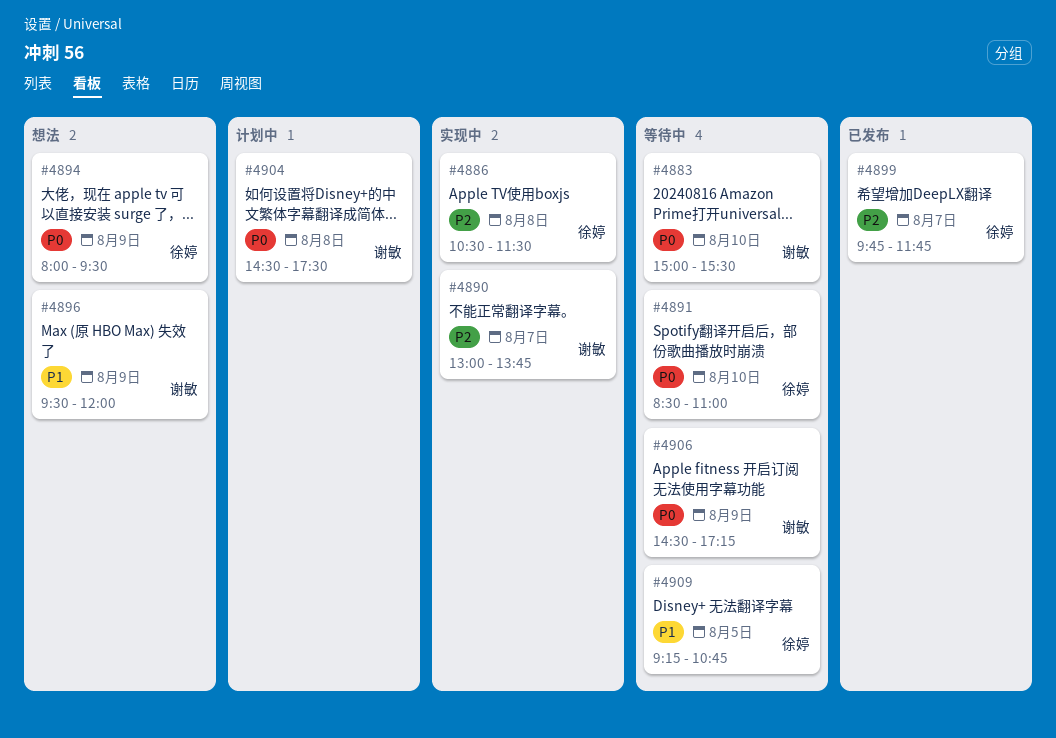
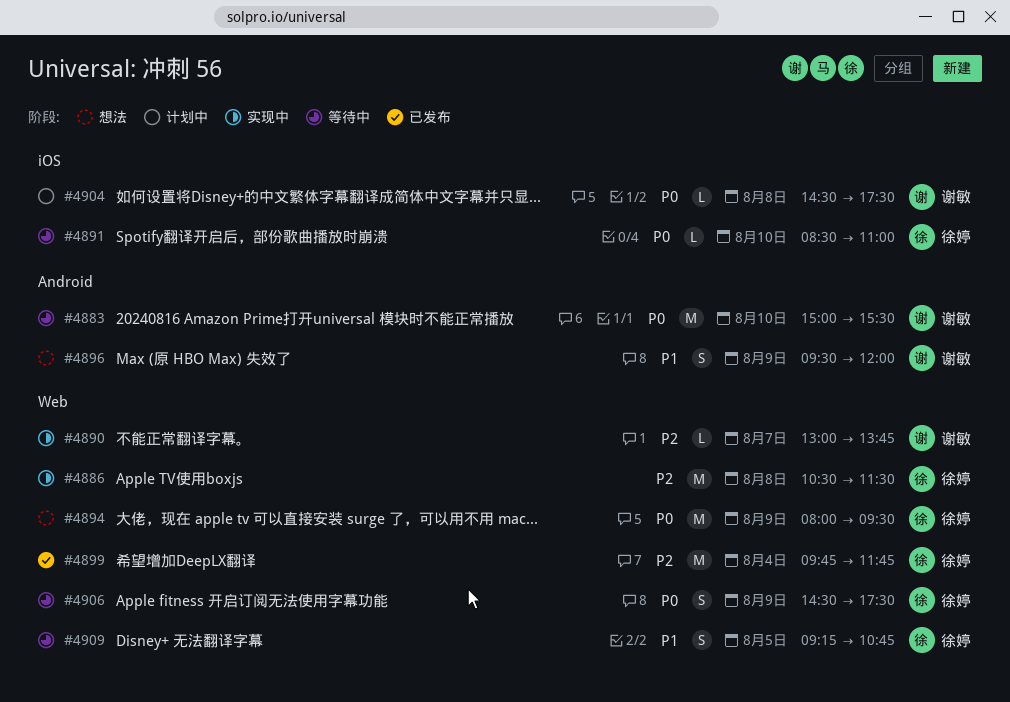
#4899, day: Aug 7 -> Aug 4
#4906, owner: 谢敏 -> 徐婷
#4906, ends: 17:15 -> 17:30

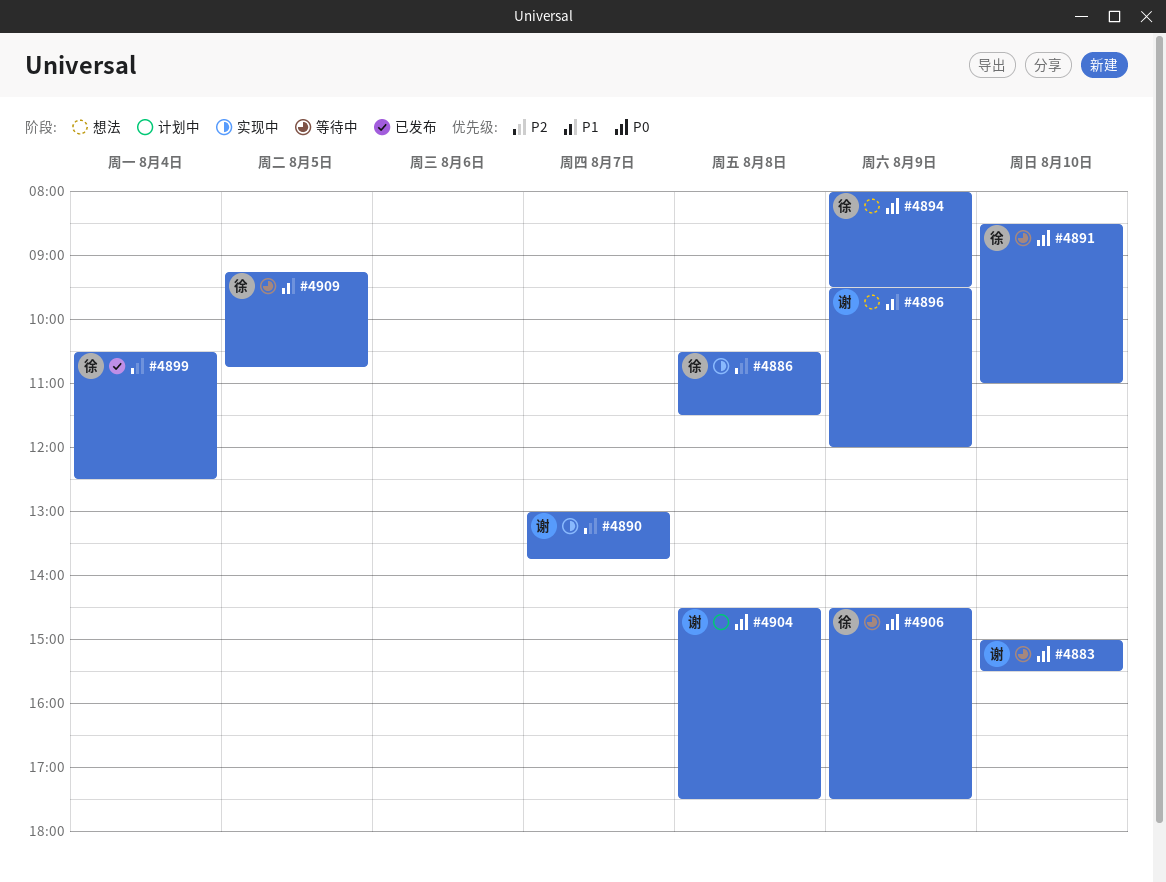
#4899, begins: 09:45 -> 10:30
#4899, ends: 11:45 -> 12:30

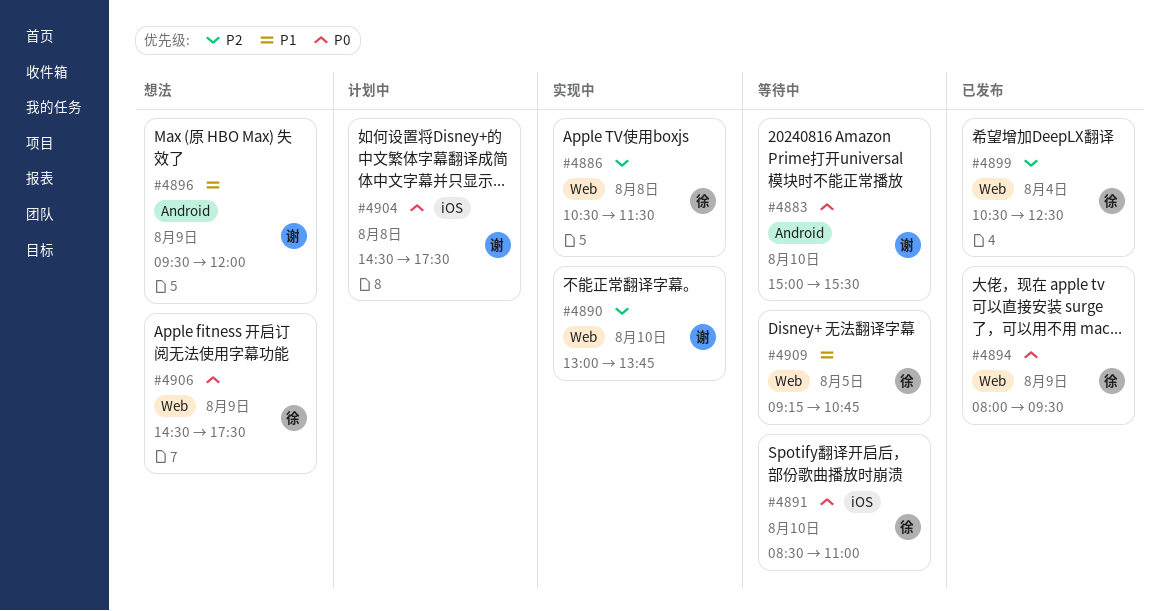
#4890, day: Aug 7 -> Aug 10
#4894, status: 想法 -> 已发布
#4906, status: 等待中 -> 想法

